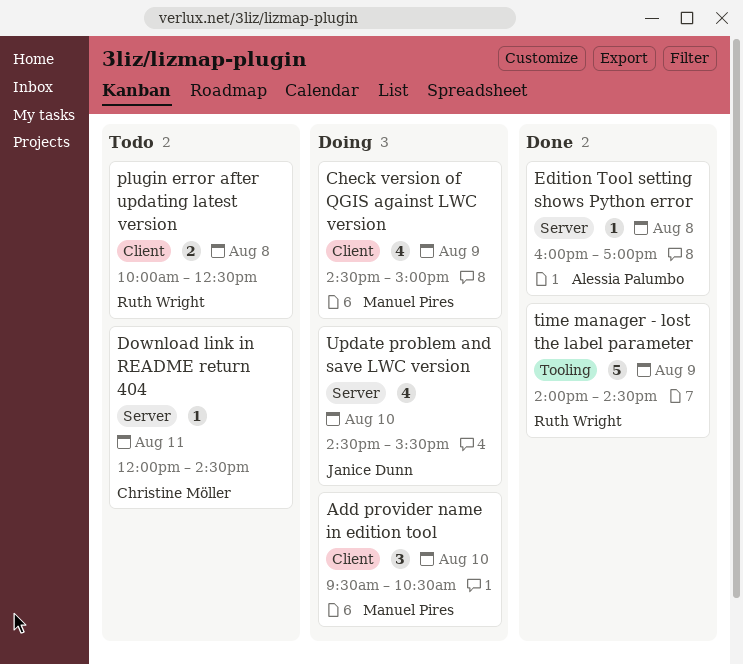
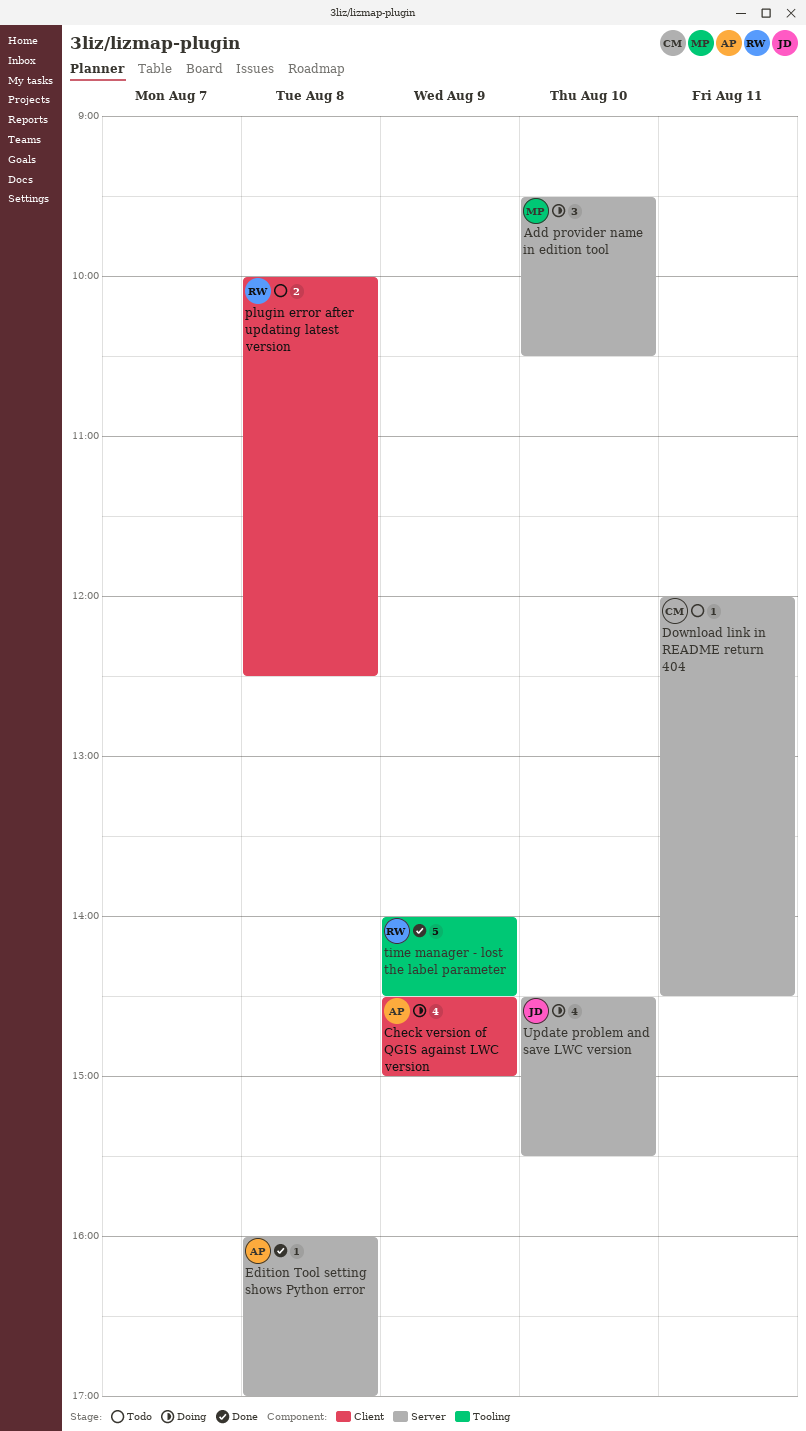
Add provider name in edition tool, label: Client -> Server
Check version of QGIS against LWC version, owner: Manuel Pires -> Alessia Palumbo

